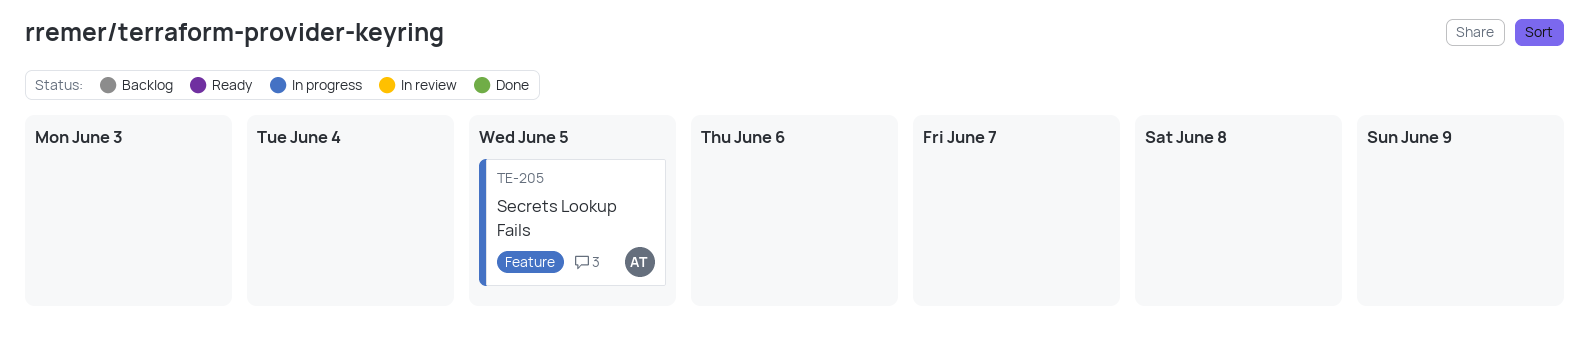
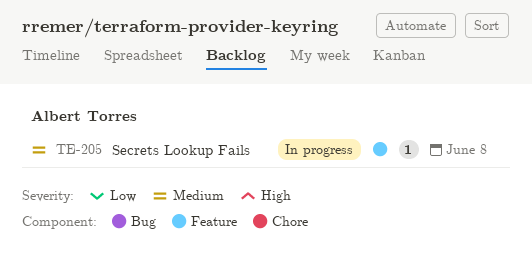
TE-205, due: Jun 5 -> Jun 8

